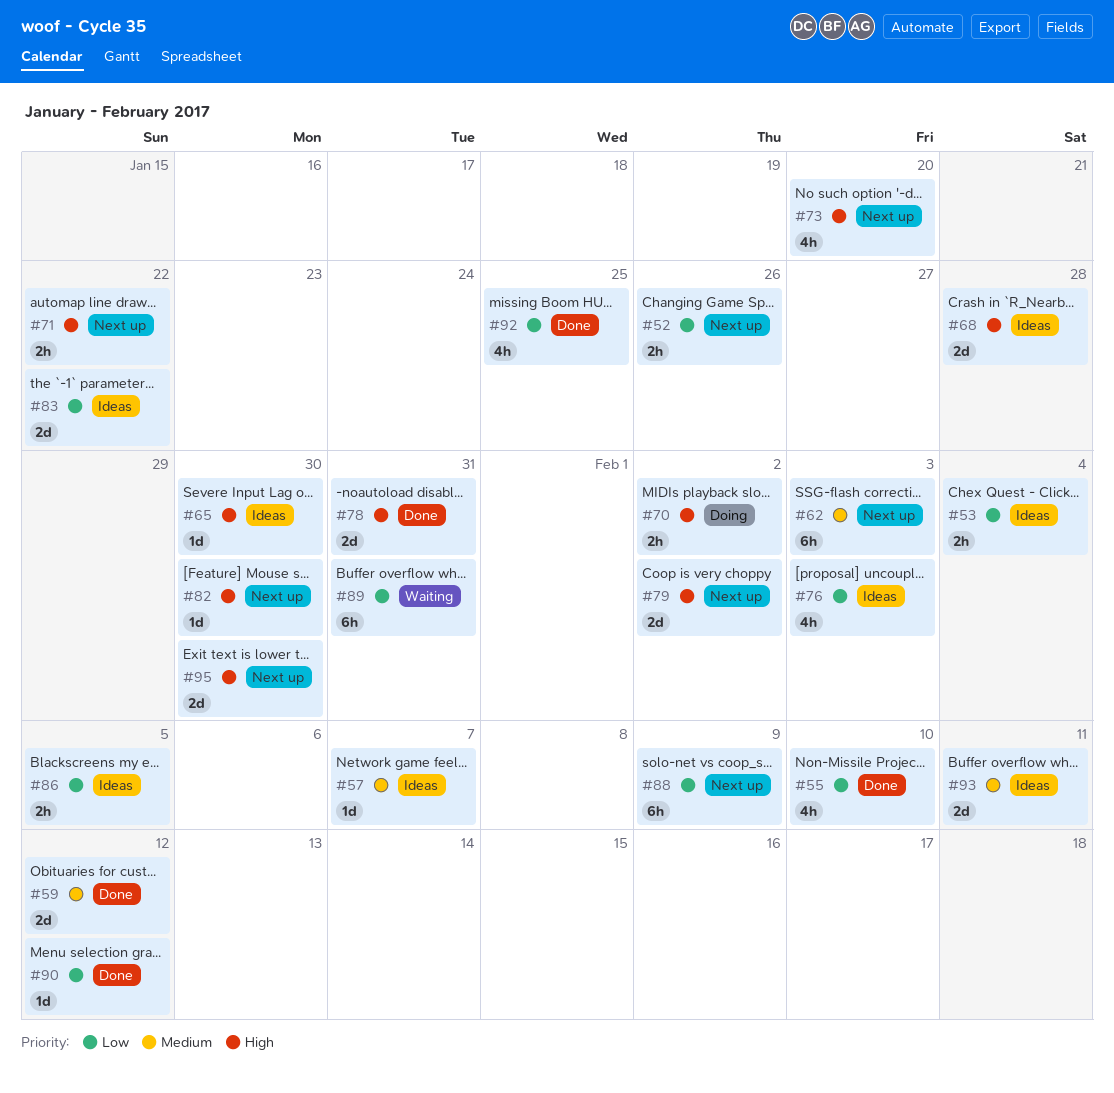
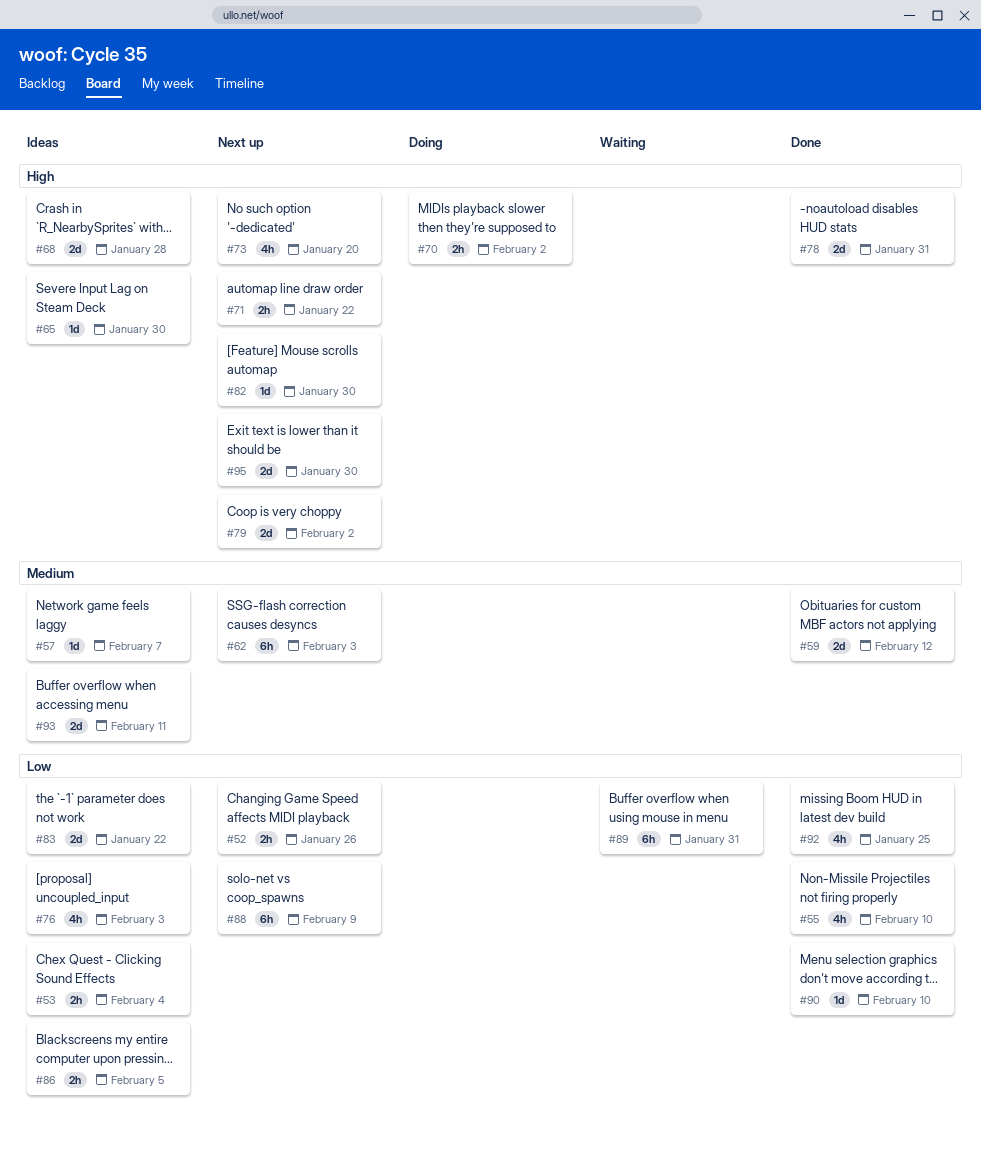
#90, due: Feb 12 -> Feb 10

